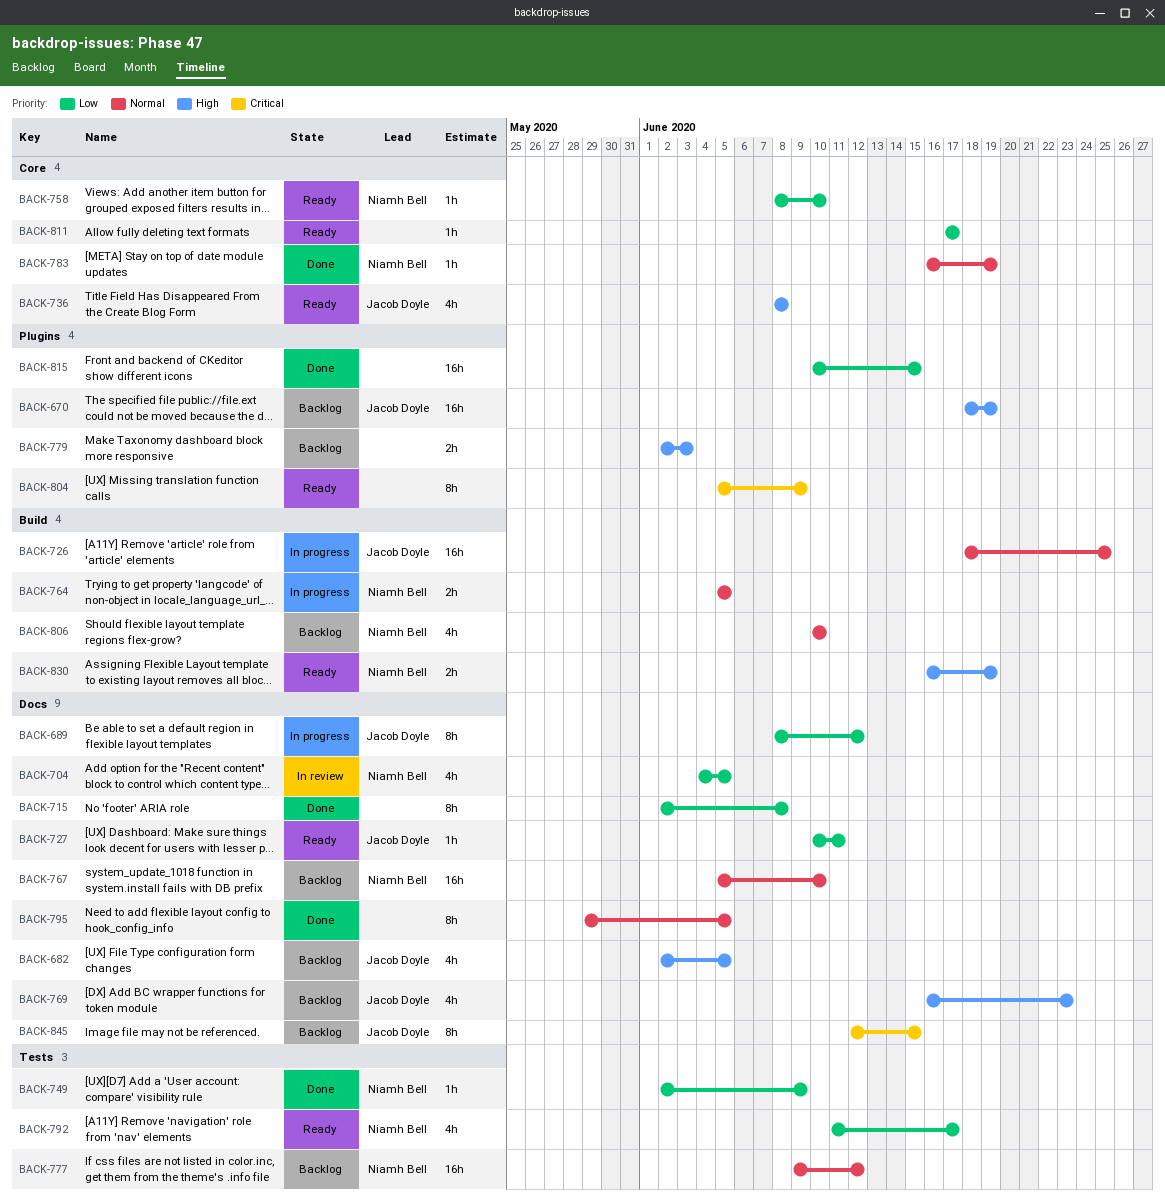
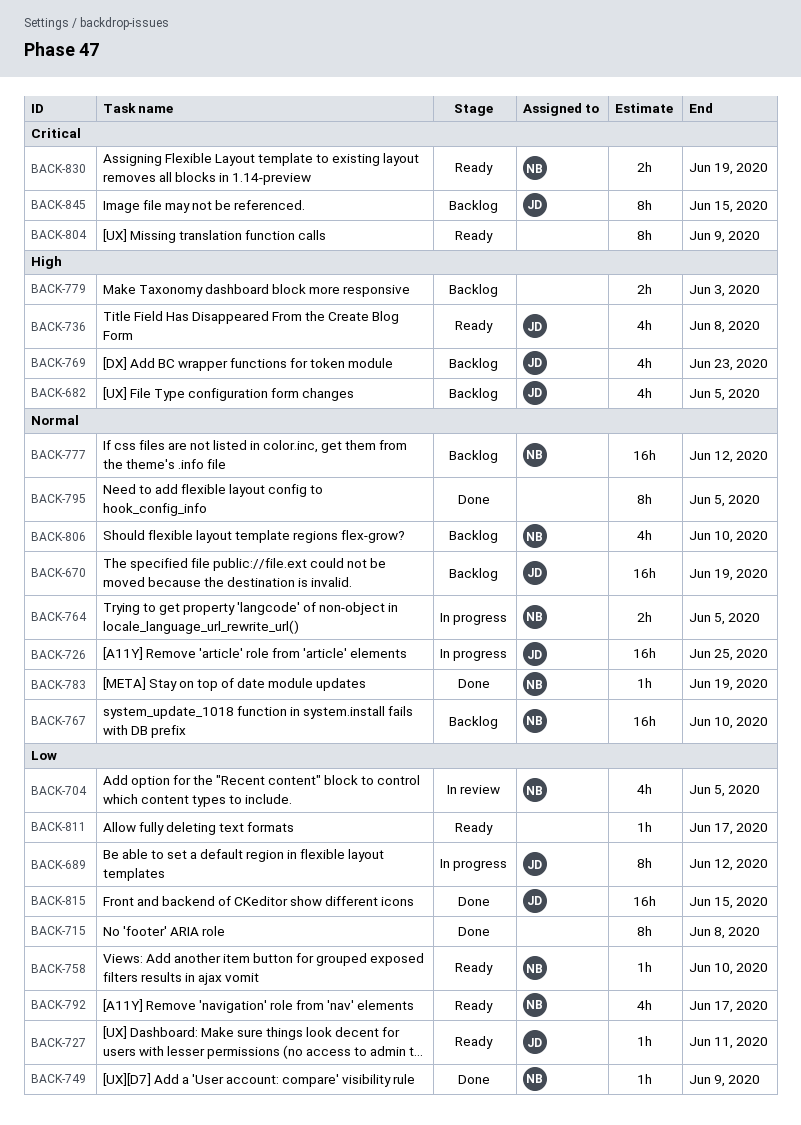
BACK-670, priority: High -> Normal
BACK-815, owner: none -> Jacob Doyle
BACK-830, priority: High -> Critical

